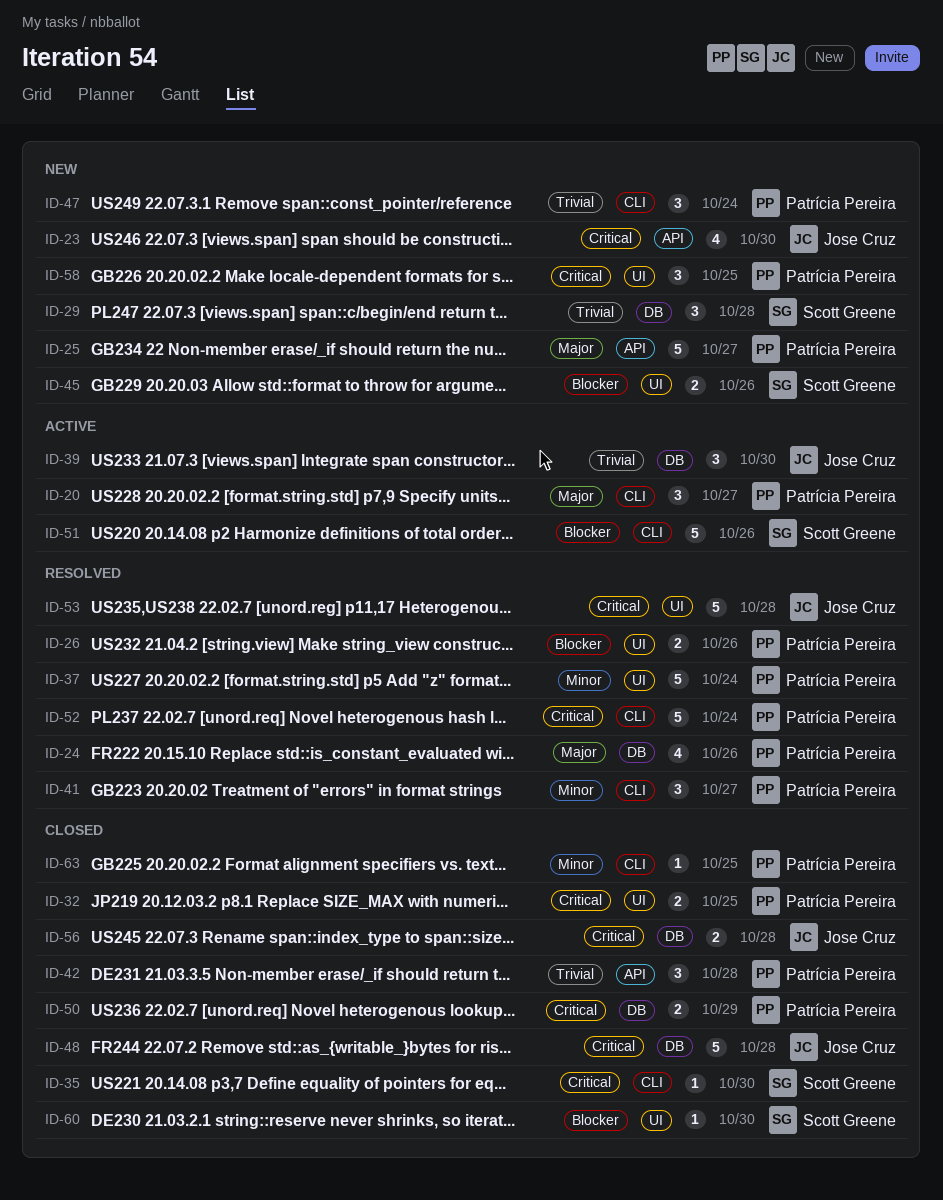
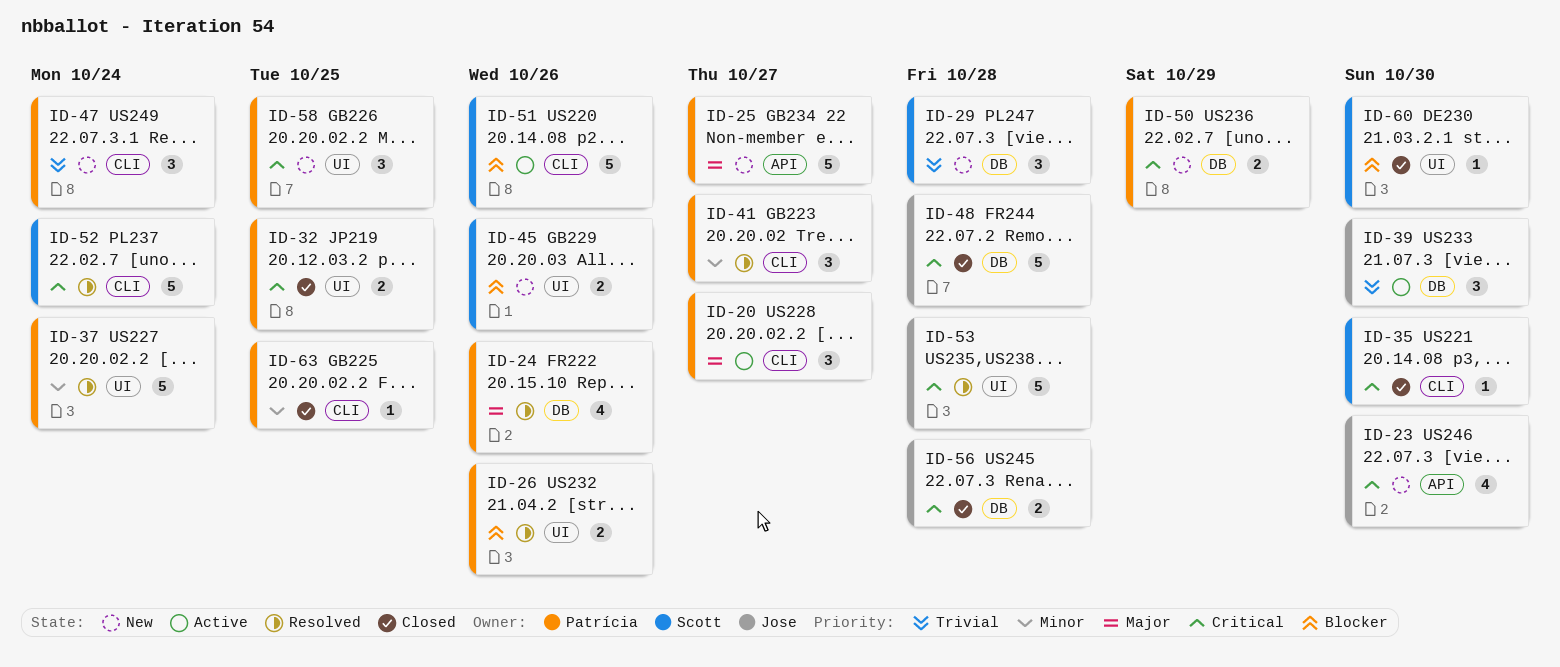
ID-42: present -> none
ID-50, status: Closed -> New
ID-52, owner: Patrícia Pereira -> Scott Greene

